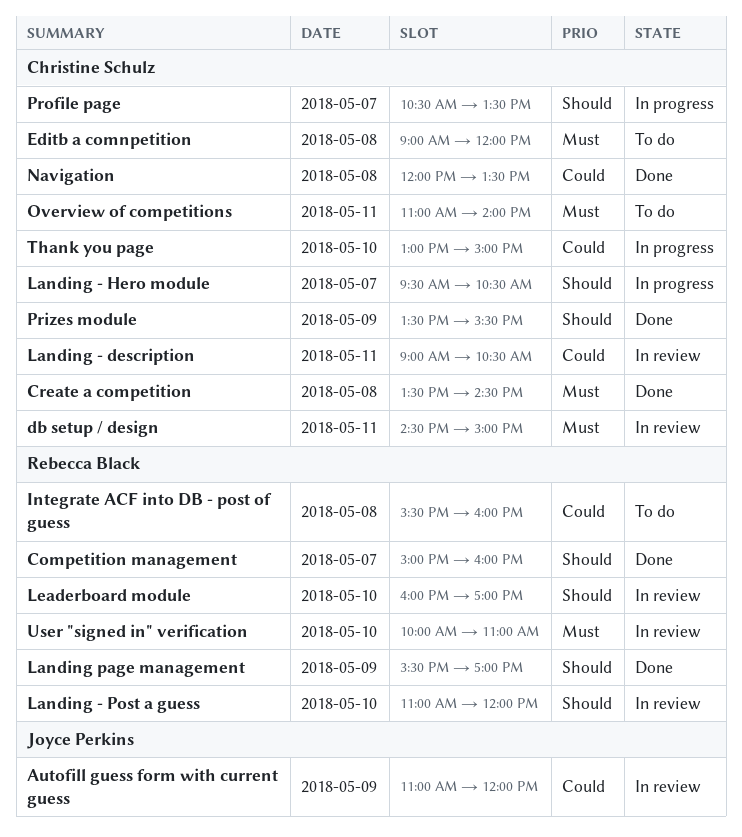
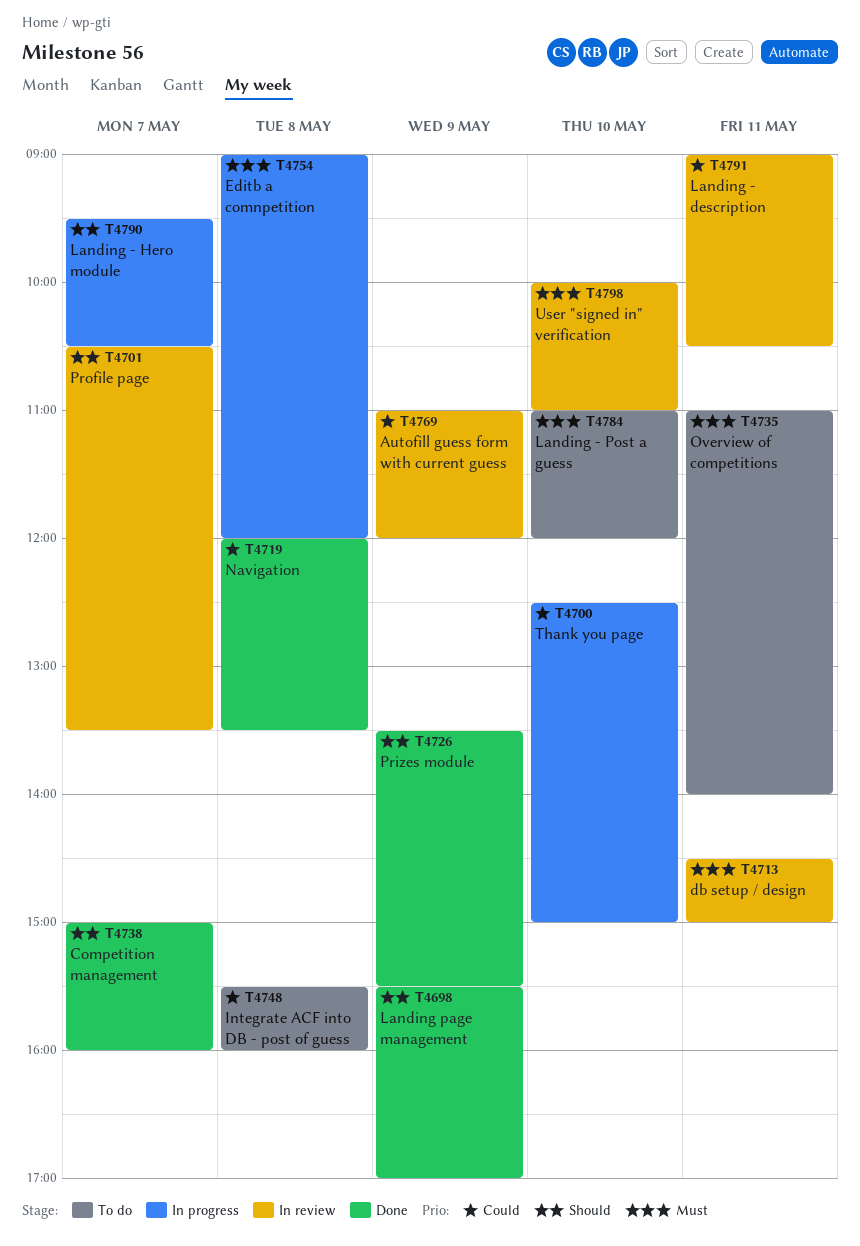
Create a competition: present -> none
Editb a comnpetition, status: To do -> In progress
Landing - Post a guess, status: In review -> To do
Landing - Post a guess, priority: Should -> Must
Leaderboard module: present -> none
Profile page, status: In progress -> In review
Thank you page, begins: 13:00 -> 12:30

